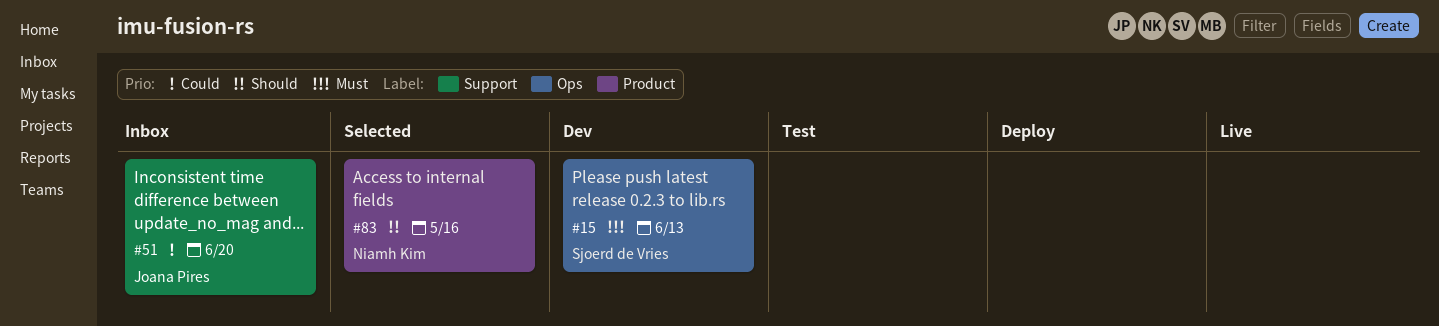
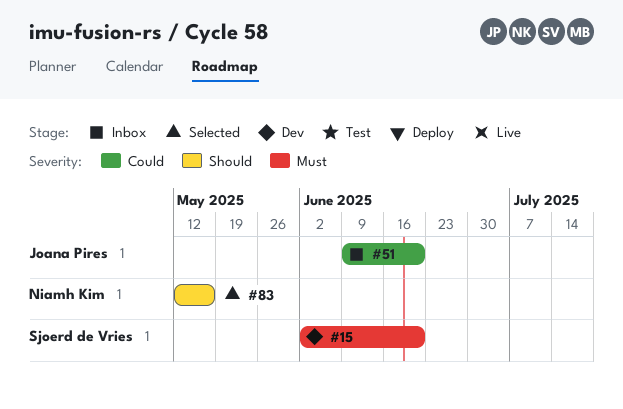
#15, due: Jun 13 -> Jun 20

